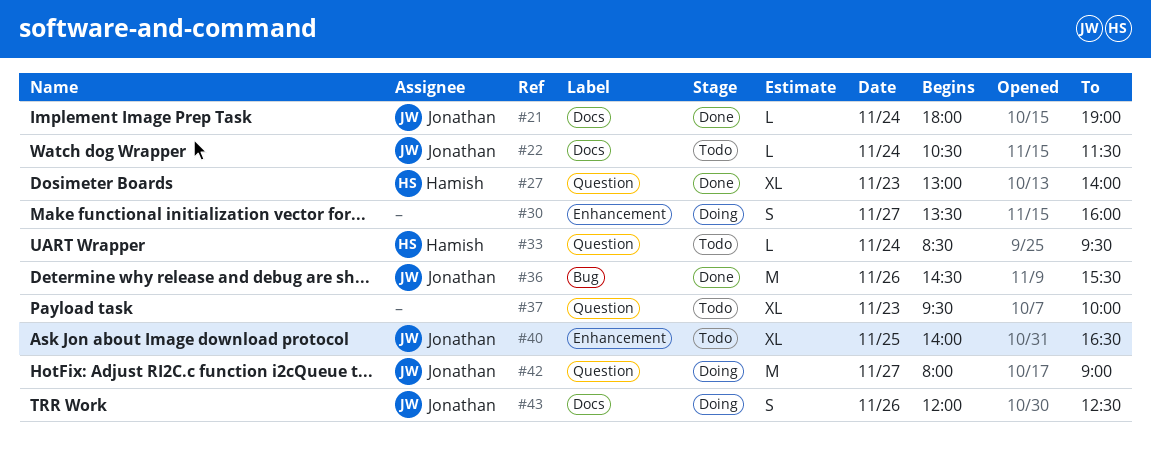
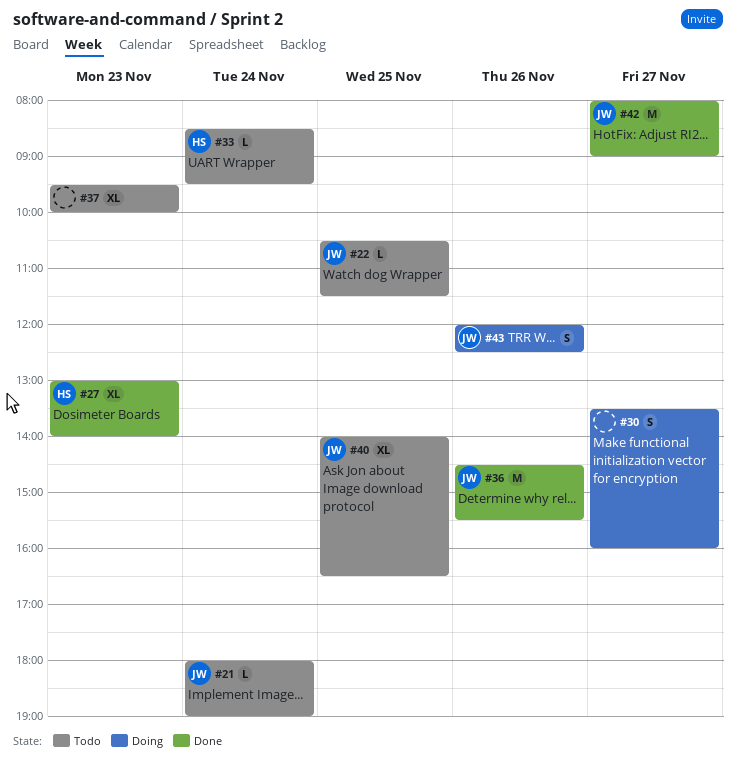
#21, status: Done -> Todo
#22, day: Nov 24 -> Nov 25
#42, status: Doing -> Done

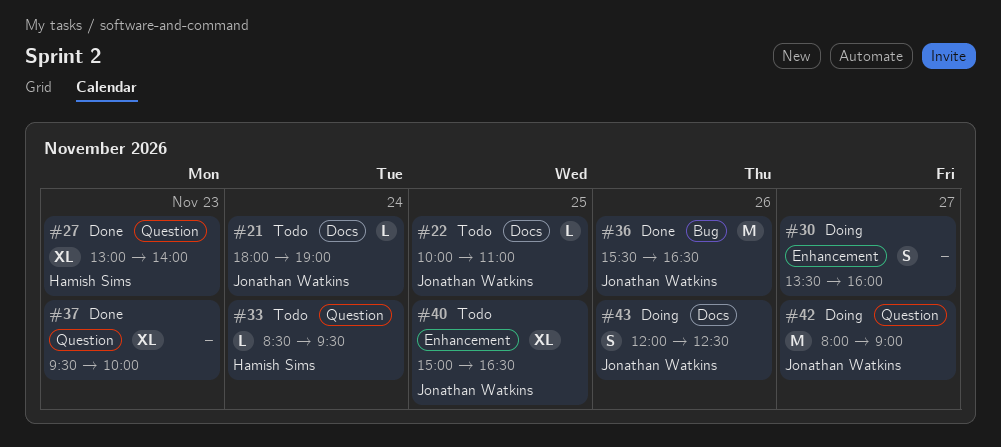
#22, begins: 10:30 -> 10:00
#22, ends: 11:30 -> 11:00
#36, begins: 14:30 -> 15:30
#36, ends: 15:30 -> 16:30
#37, status: Todo -> Done
#40, begins: 14:00 -> 15:00
#42, status: Done -> Doing

